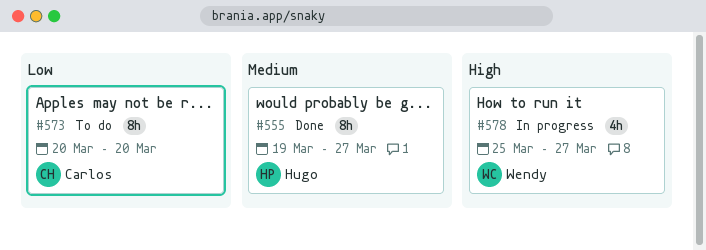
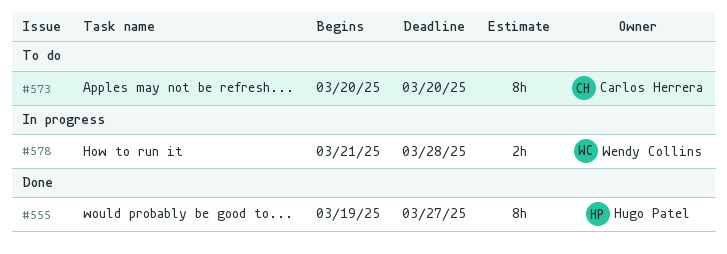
#578, estimate: 4h -> 2h
#578, start: Mar 25 -> Mar 21
#578, due: Mar 27 -> Mar 28

